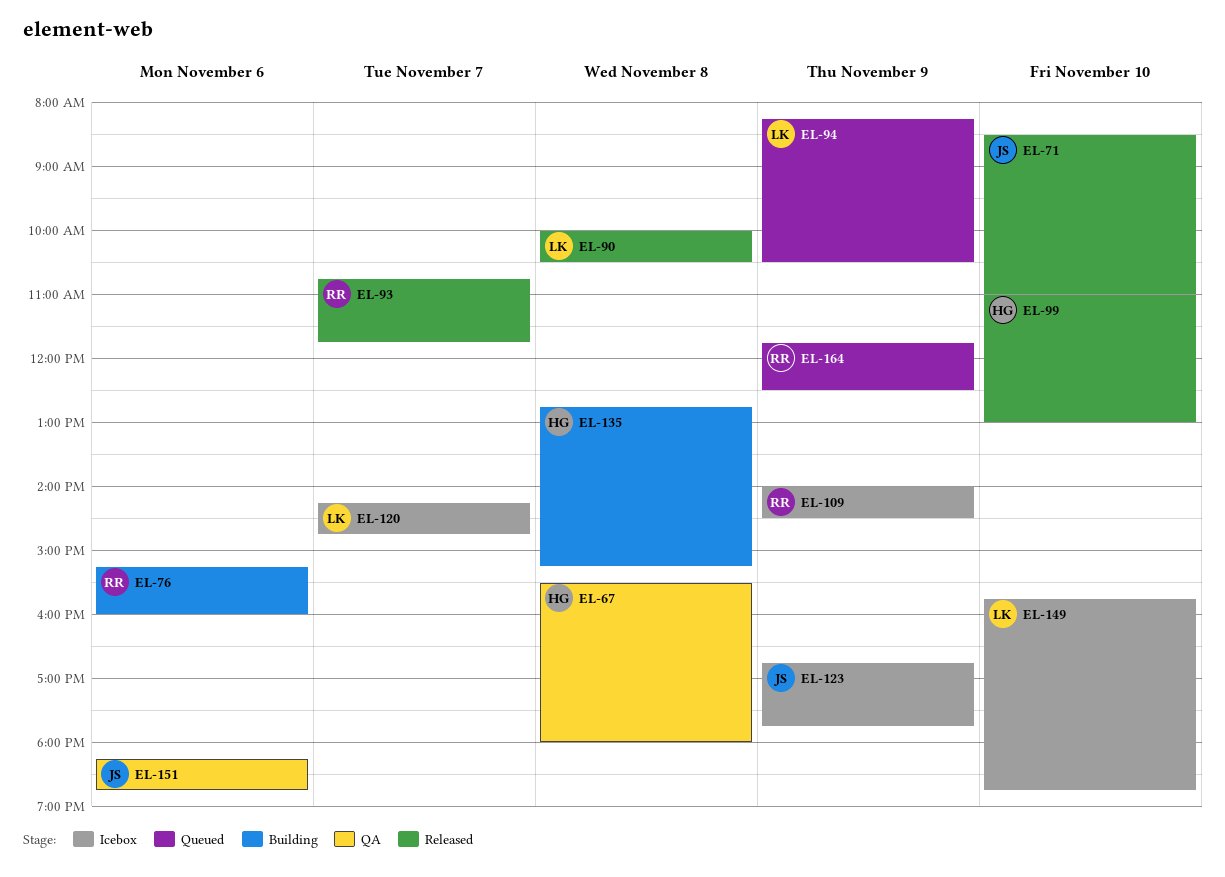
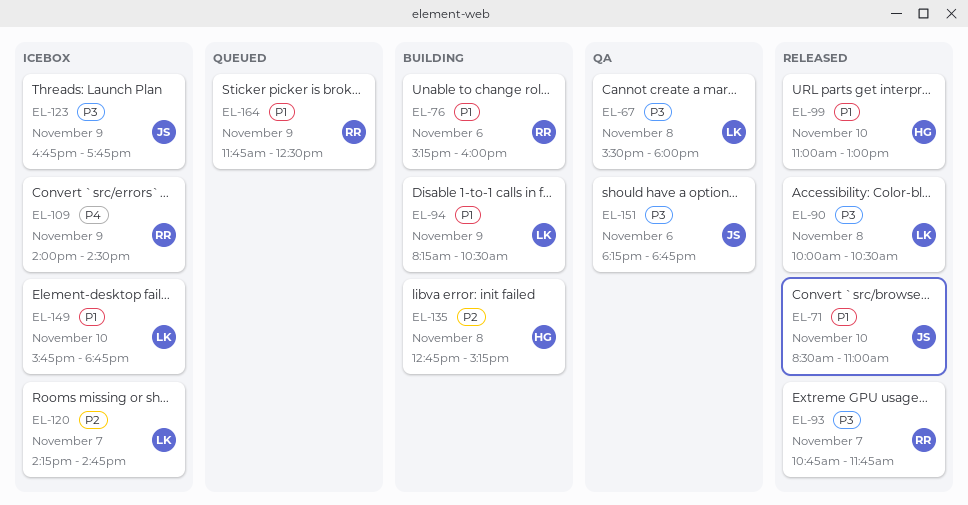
EL-67, owner: HG -> LK
EL-94, status: Queued -> Building

